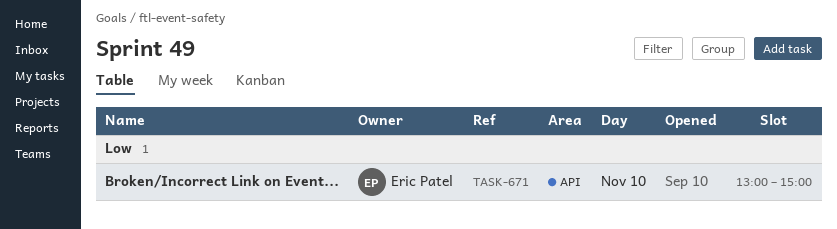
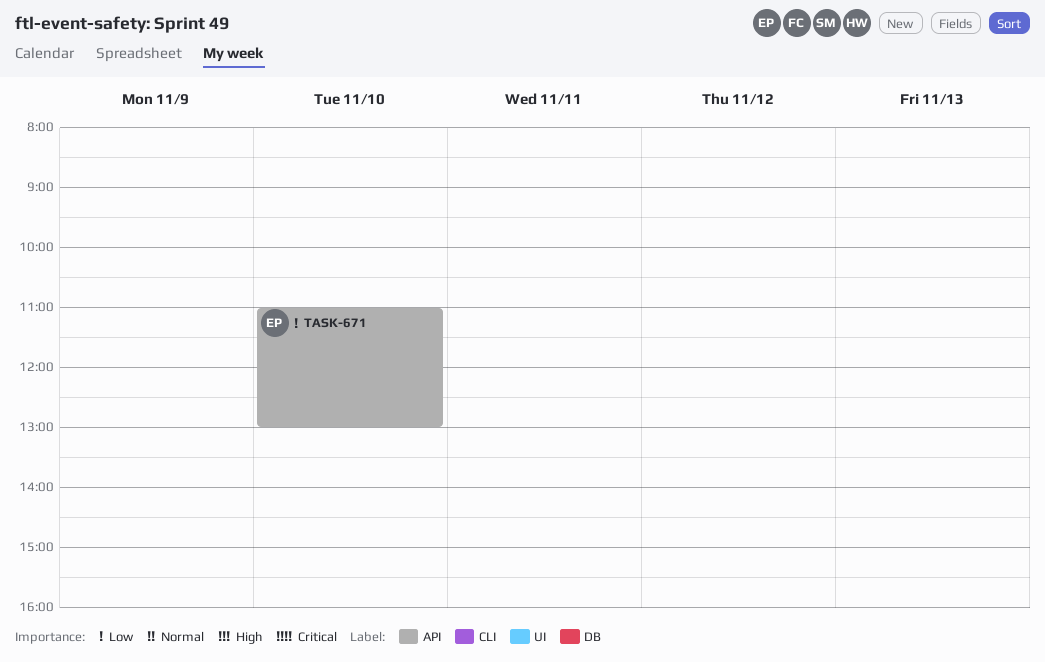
TASK-671, begins: 13:00 -> 11:00
TASK-671, ends: 15:00 -> 13:00

